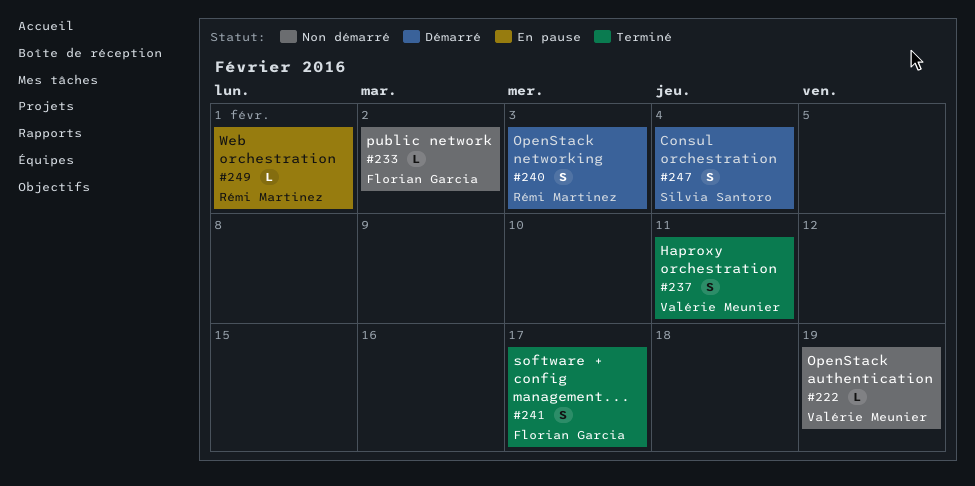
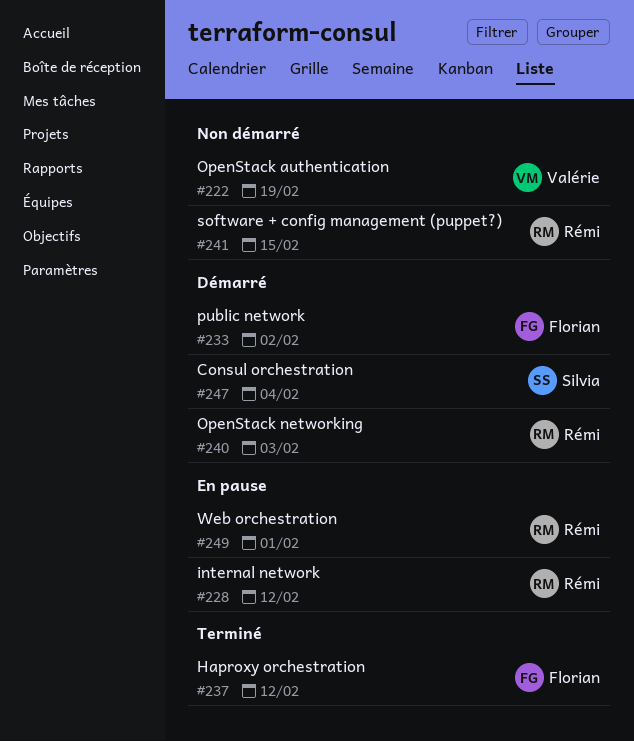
#228: none -> present
#233, status: Non démarré -> Démarré
#237, owner: Valérie Meunier -> Florian Garcia
#237, due: Feb 11 -> Feb 12
#241, status: Terminé -> Non démarré
#241, owner: Florian Garcia -> Rémi Martinez
#241, due: Feb 17 -> Feb 15

